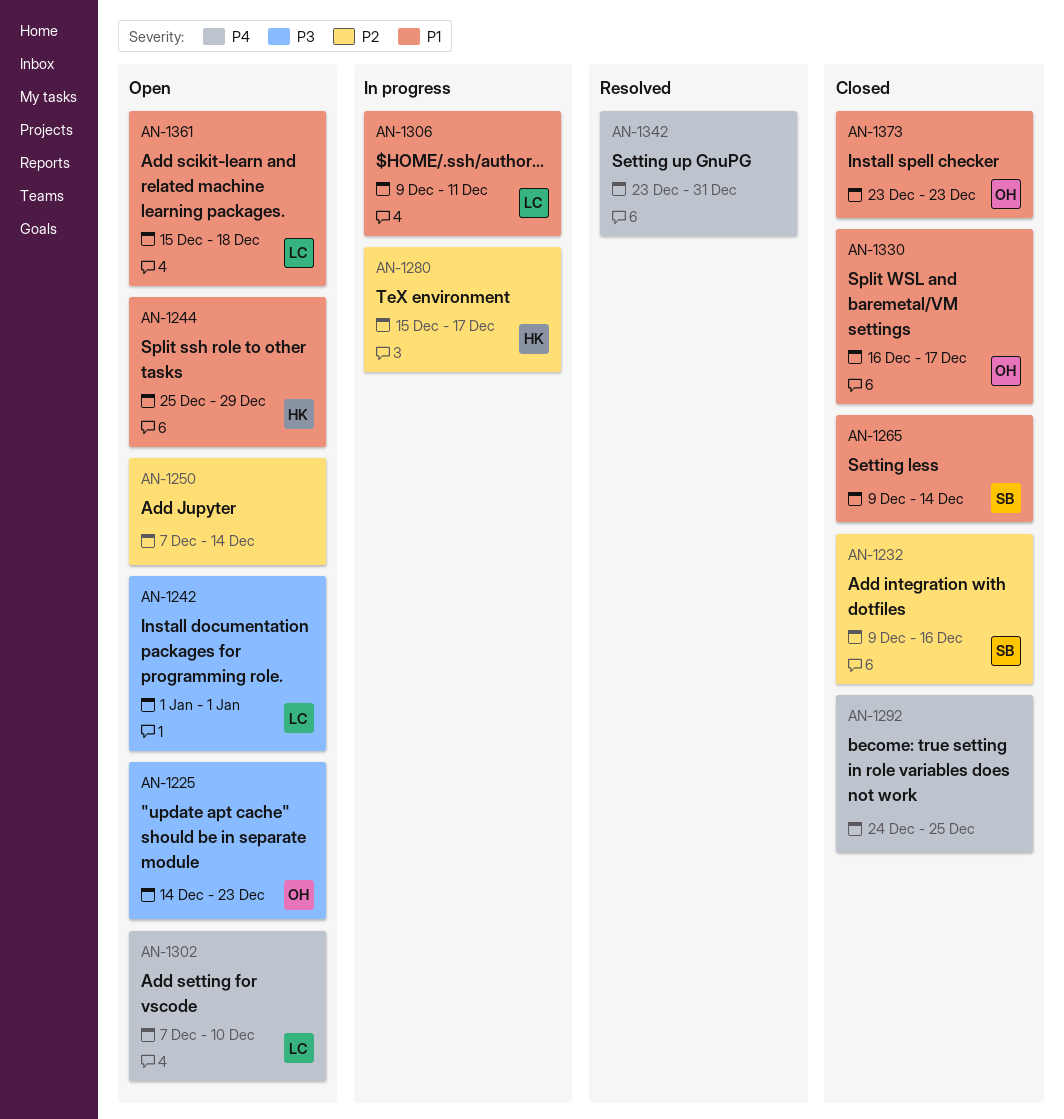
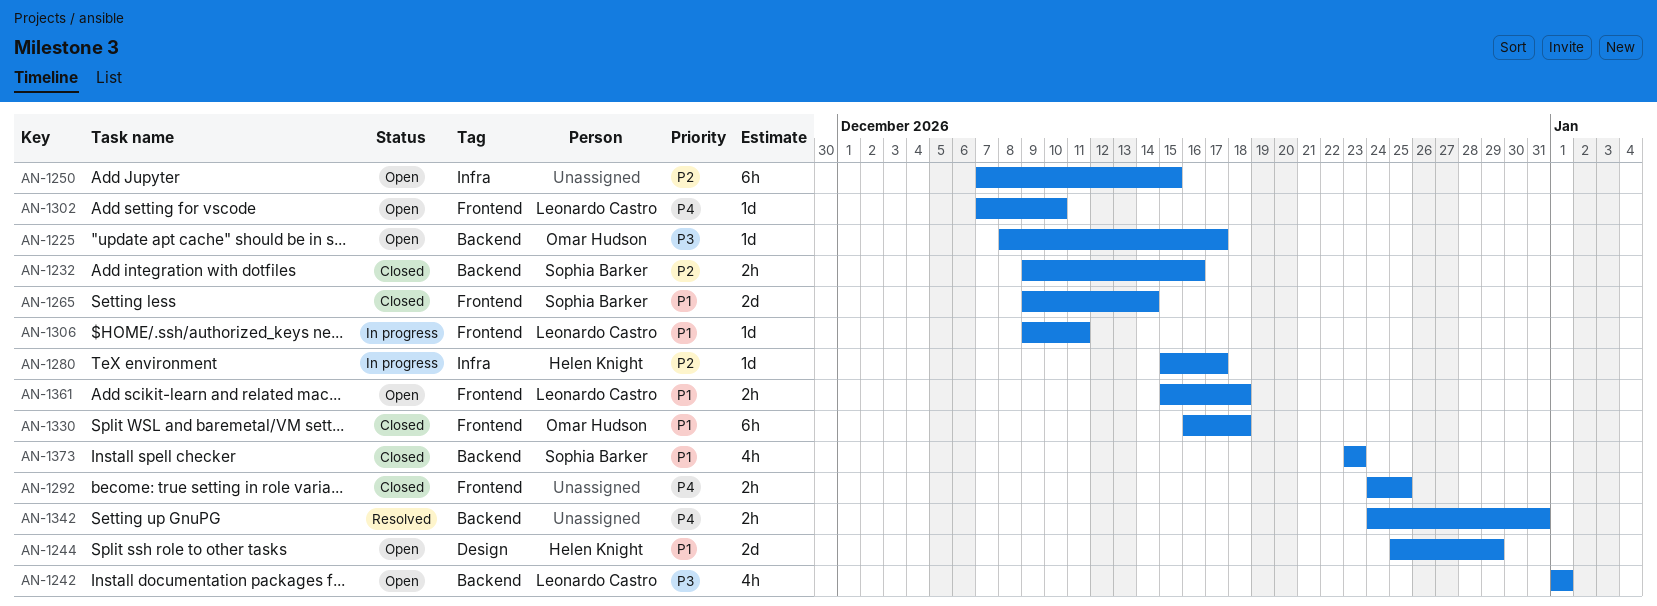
AN-1225, start: Dec 14 -> Dec 8
AN-1225, due: Dec 23 -> Dec 17
AN-1250, due: Dec 14 -> Dec 15
AN-1330, due: Dec 17 -> Dec 18
AN-1342, start: Dec 23 -> Dec 24
AN-1373, owner: Omar Hudson -> Sophia Barker

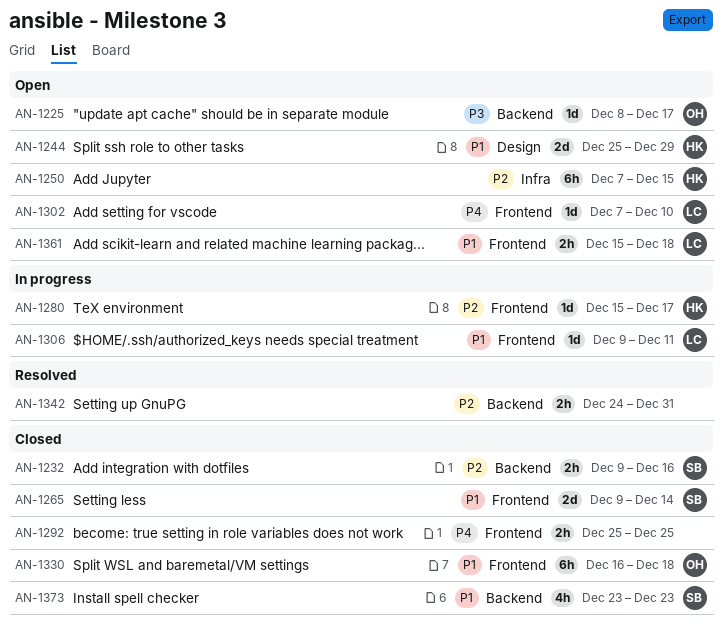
AN-1242: present -> none
AN-1250, owner: none -> Helen Knight
AN-1280, label: Infra -> Frontend
AN-1292, start: Dec 24 -> Dec 25
AN-1342, priority: P4 -> P2

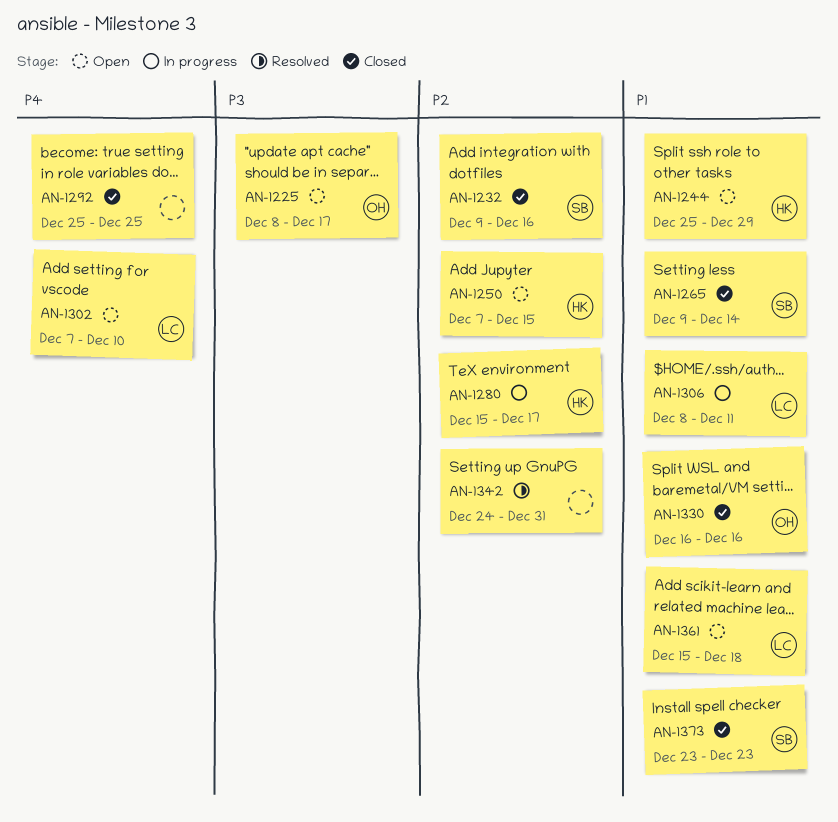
AN-1306, start: Dec 9 -> Dec 8
AN-1330, due: Dec 18 -> Dec 16

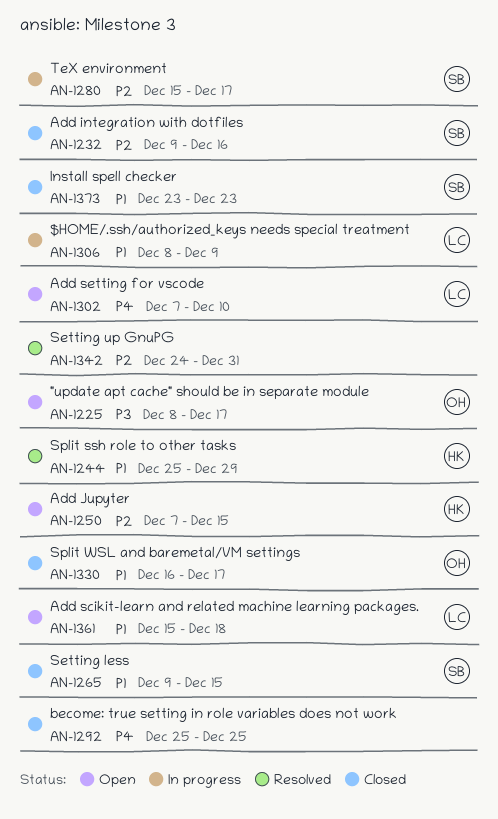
AN-1244, status: Open -> Resolved
AN-1265, due: Dec 14 -> Dec 15
AN-1280, owner: HK -> SB
AN-1306, due: Dec 11 -> Dec 9
AN-1330, due: Dec 16 -> Dec 17

